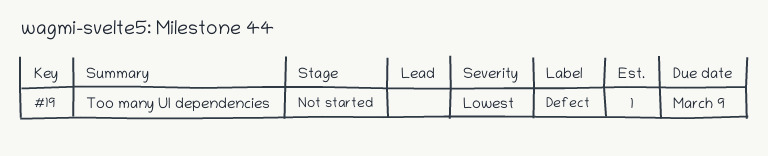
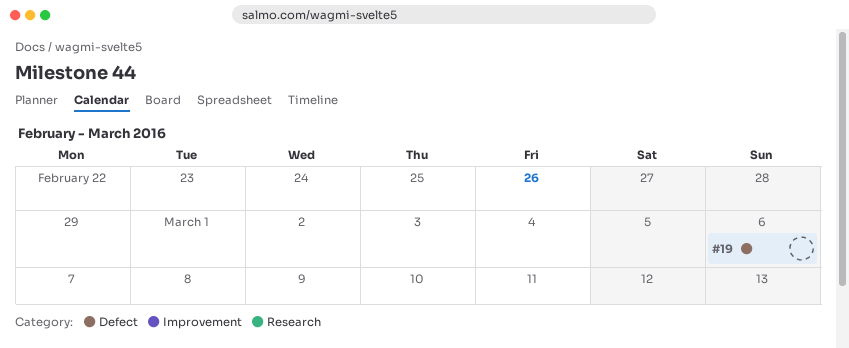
#19, due: Mar 9 -> Mar 6

